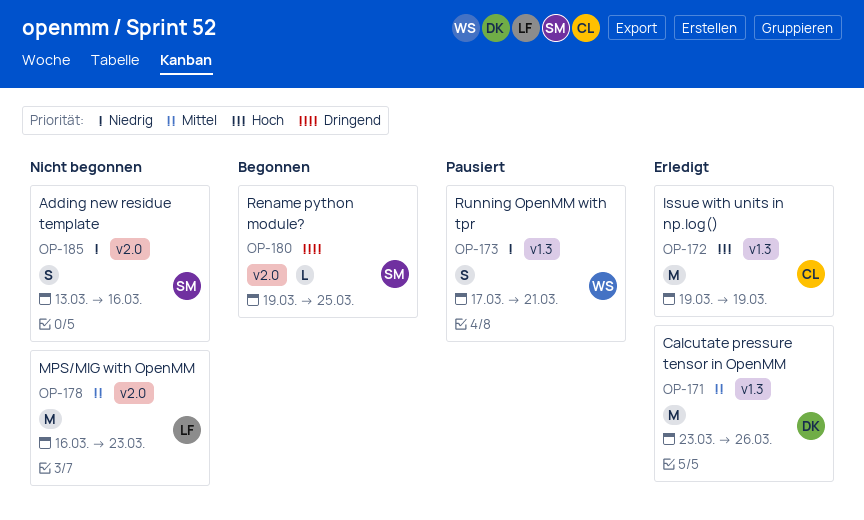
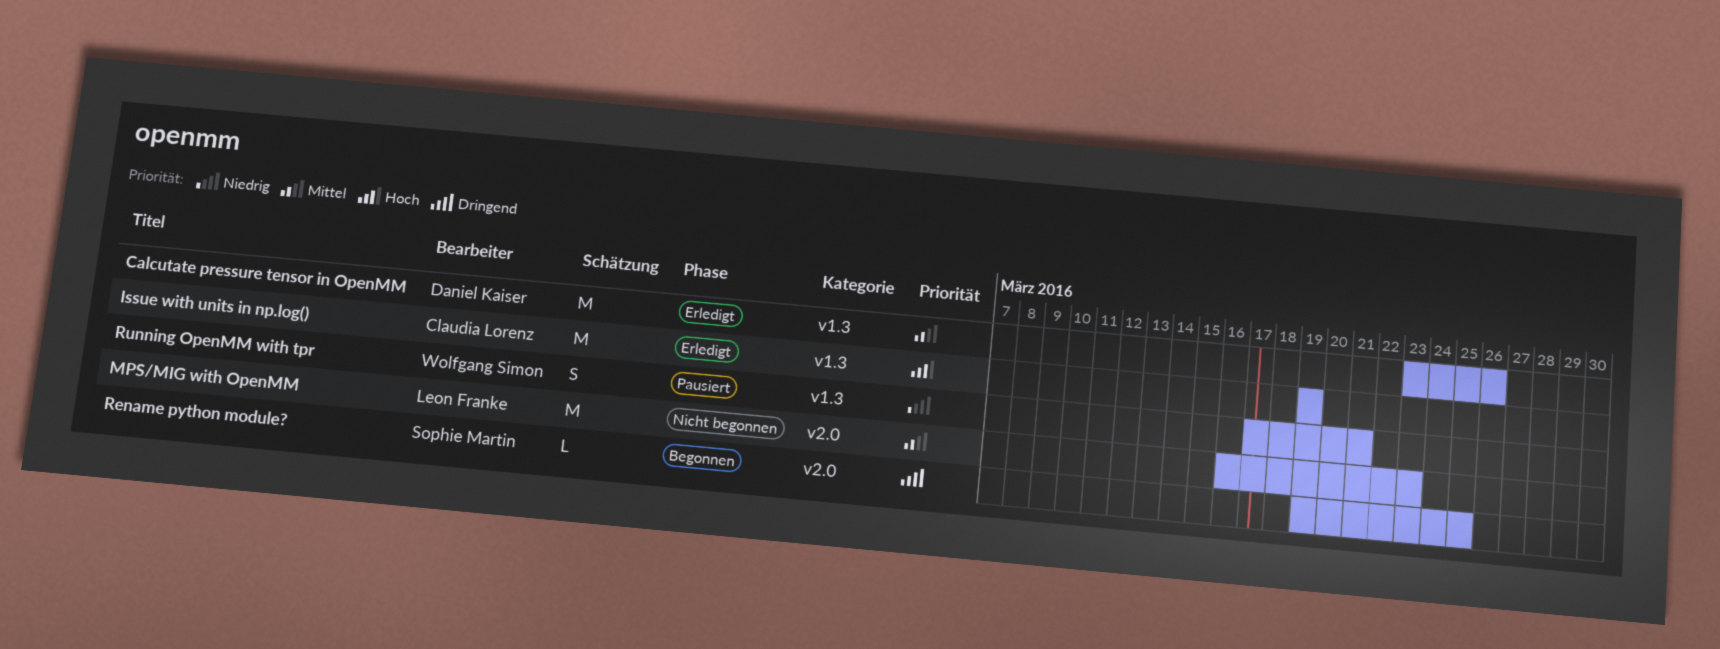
Adding new residue template: present -> none

